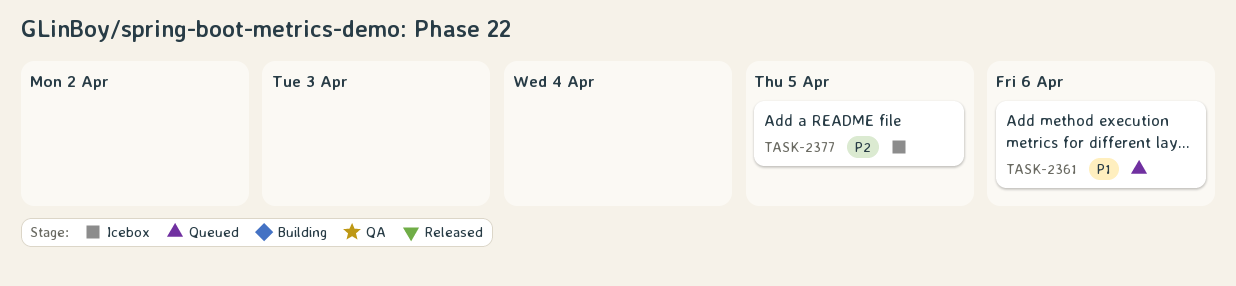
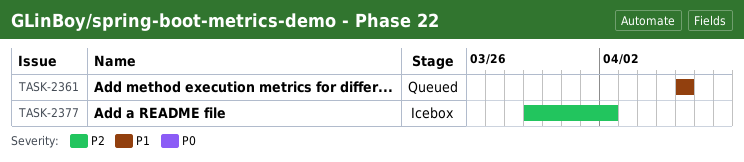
TASK-2377, due: Apr 5 -> Apr 2

